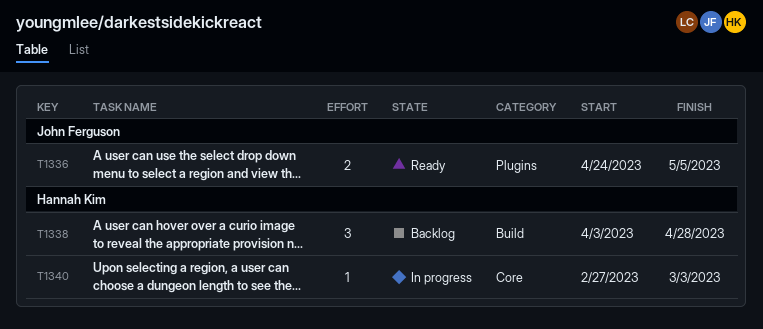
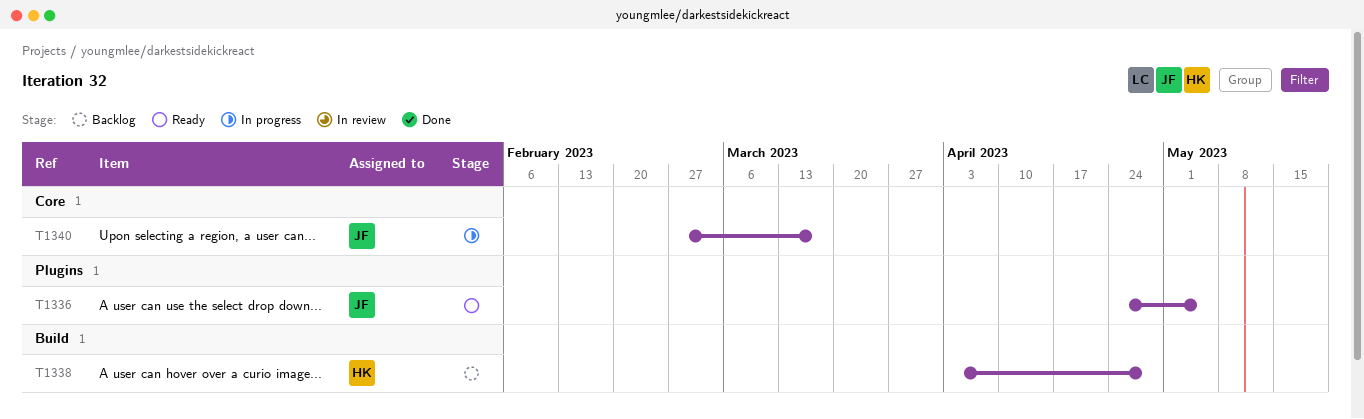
T1340, owner: Hannah Kim -> John Ferguson
T1340, due: Mar 3 -> Mar 17

